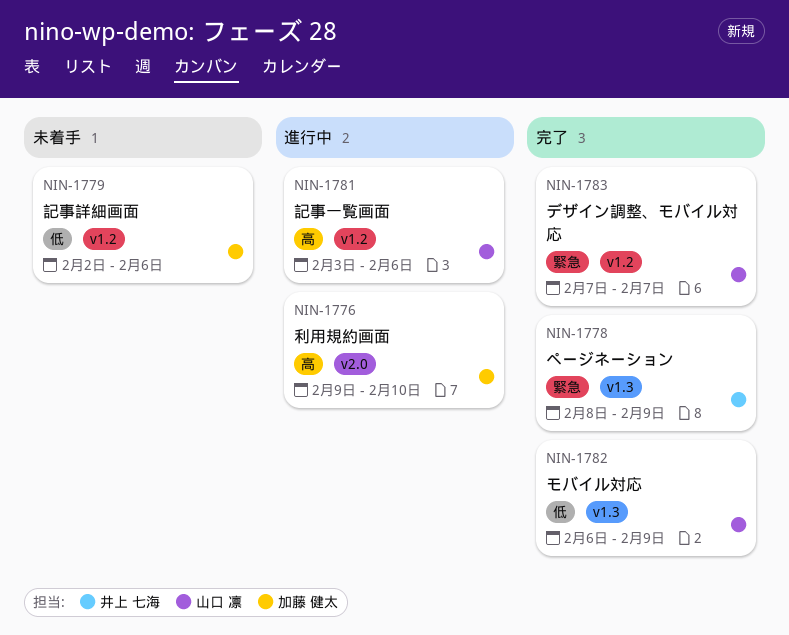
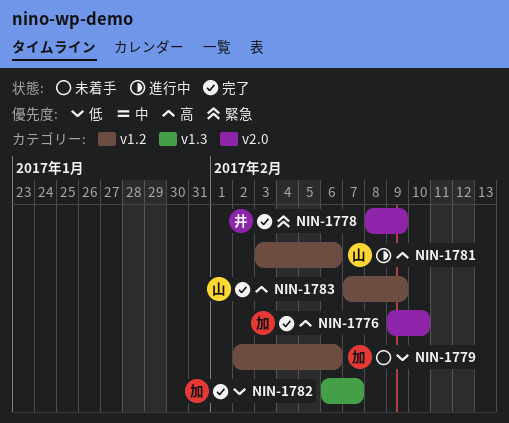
NIN-1776, status: 進行中 -> 完了
NIN-1778, label: v1.3 -> v2.0
NIN-1782, owner: 山口 凛 -> 加藤 健太
NIN-1782, due: Feb 9 -> Feb 7
NIN-1783, priority: 緊急 -> 高
NIN-1783, due: Feb 7 -> Feb 9

